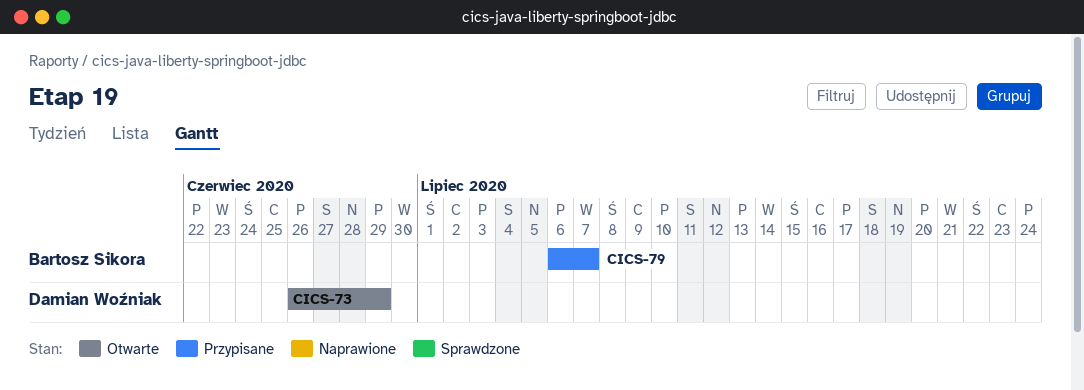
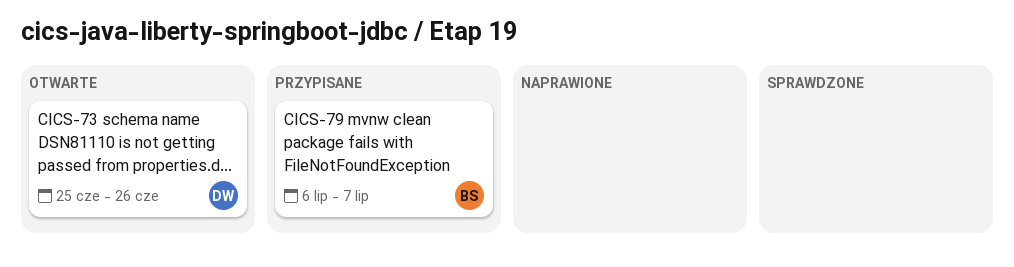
CICS-73, start: Jun 26 -> Jun 25
CICS-73, due: Jun 29 -> Jun 26

